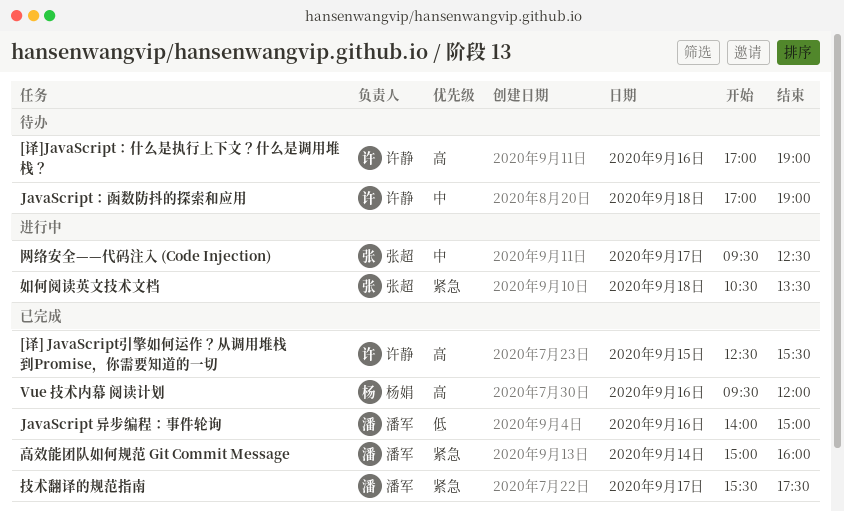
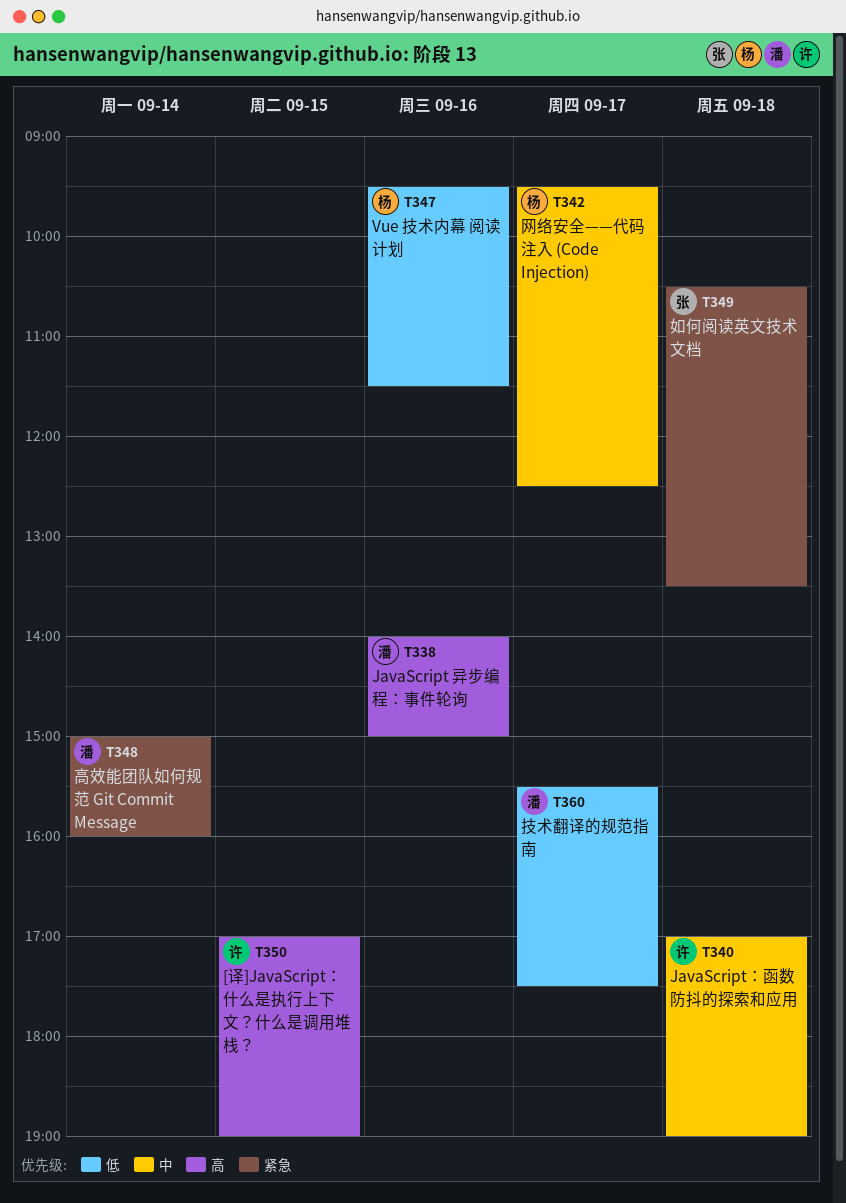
[译] JavaScript引擎如何运作？从调用堆栈到Promise，你需要知道的一切: present -> none
[译]JavaScript：什么是执行上下文？什么是调用堆栈？, day: Sep 16 -> Sep 15
JavaScript 异步编程：事件轮询, priority: 低 -> 高
Vue 技术内幕 阅读计划, priority: 高 -> 低
Vue 技术内幕 阅读计划, ends: 12:00 -> 11:30
技术翻译的规范指南, priority: 紧急 -> 低
网络安全——代码注入 (Code Injection), owner: 张超 -> 杨娟

